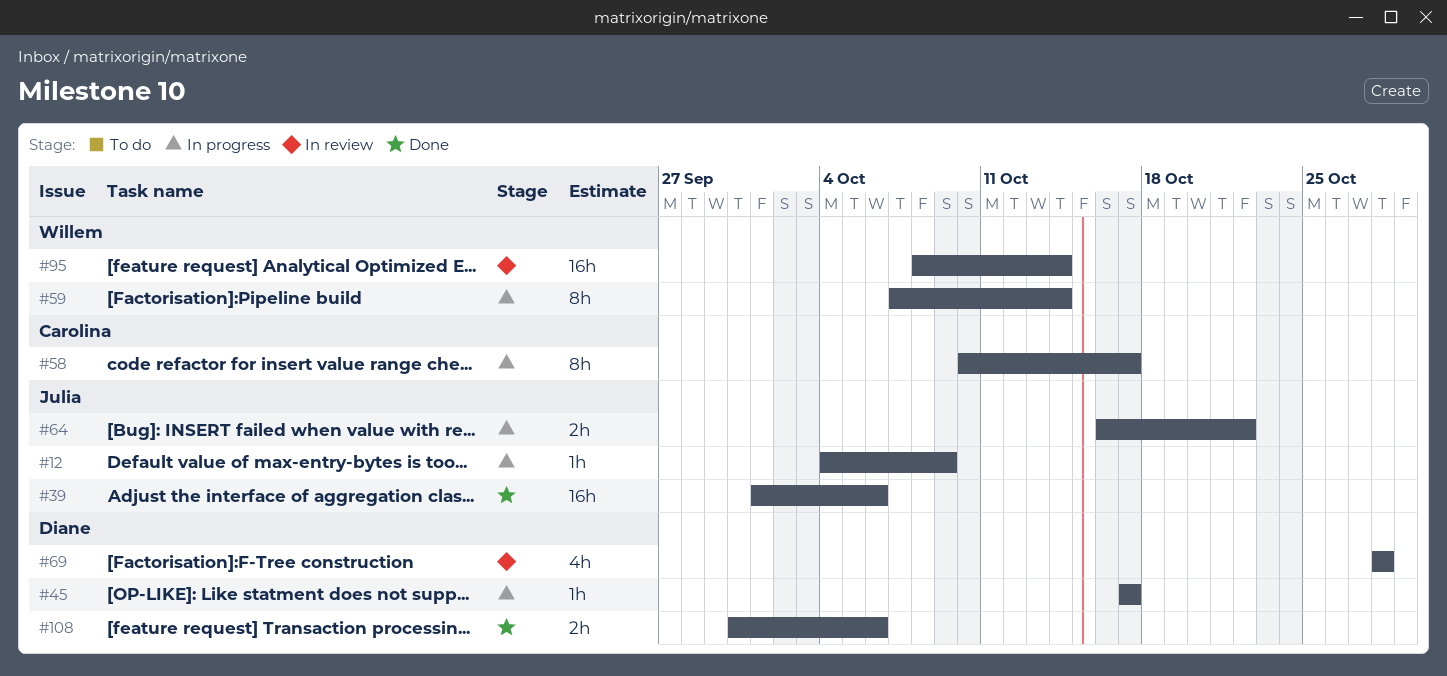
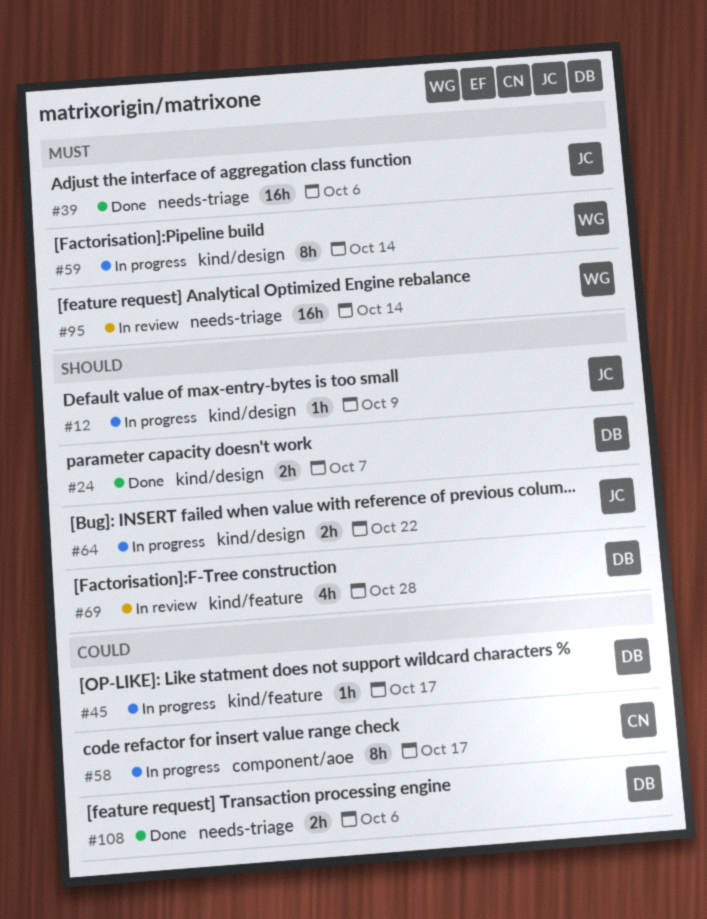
#24: none -> present

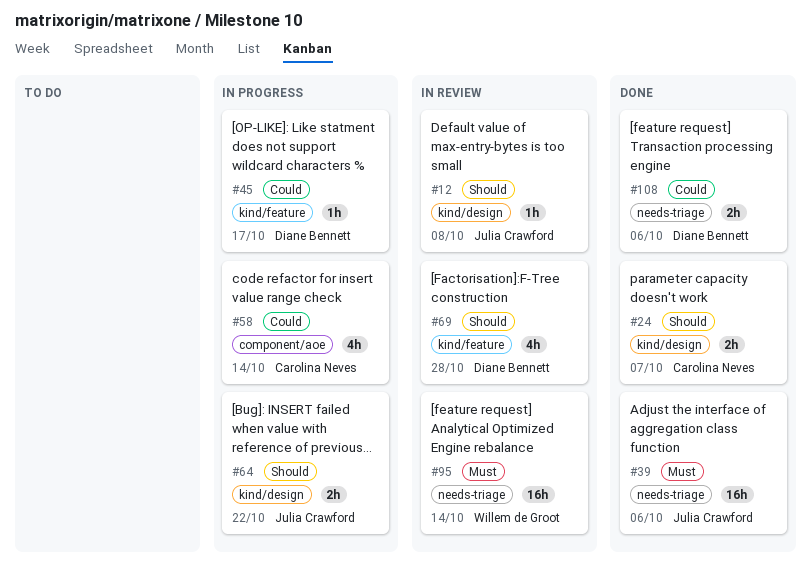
#12, status: In progress -> In review
#12, due: Oct 9 -> Oct 8
#24, owner: Diane Bennett -> Carolina Neves
#58, estimate: 8h -> 4h
#58, due: Oct 17 -> Oct 14
#59: present -> none

